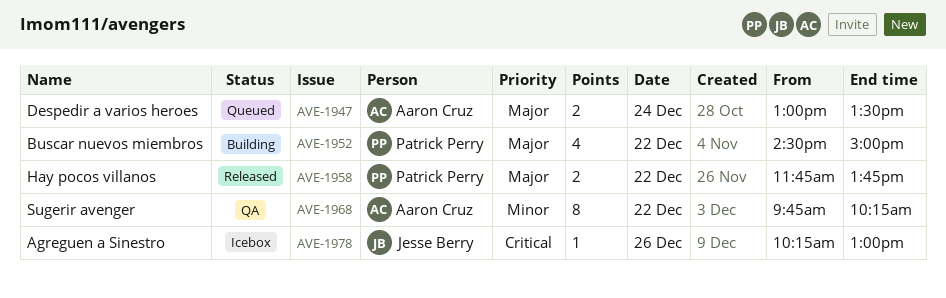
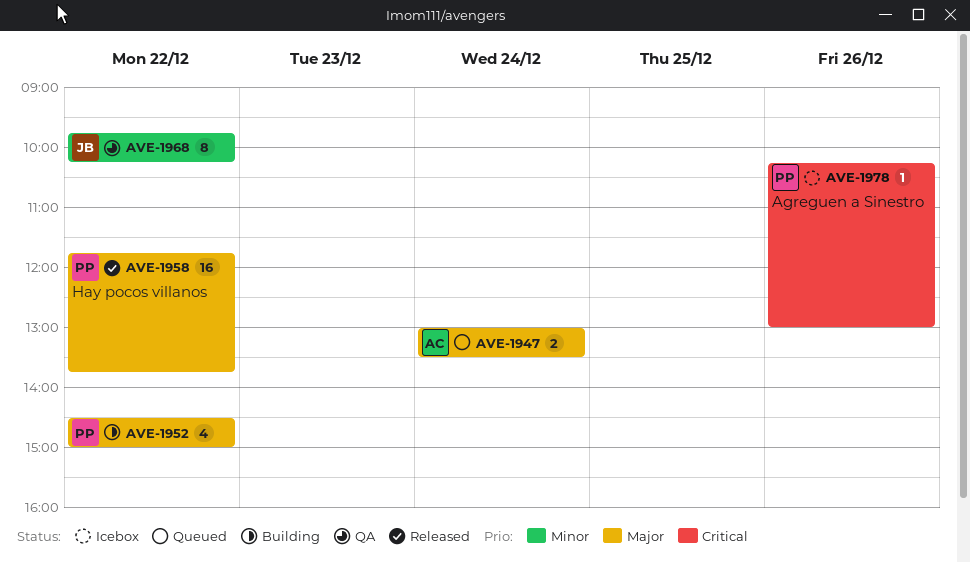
AVE-1958, estimate: 2 -> 16
AVE-1968, owner: Aaron Cruz -> Jesse Berry
AVE-1978, owner: Jesse Berry -> Patrick Perry

